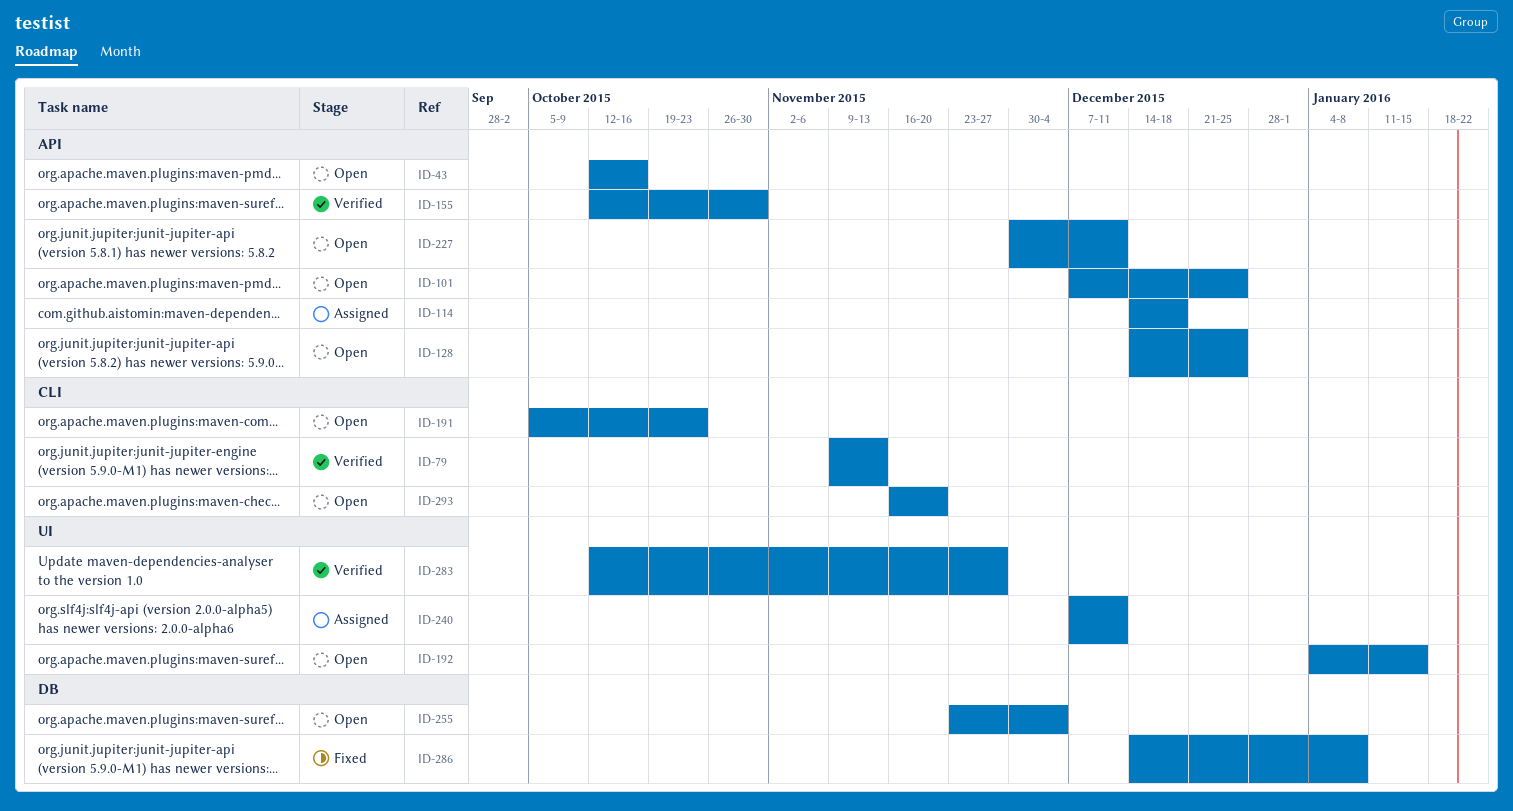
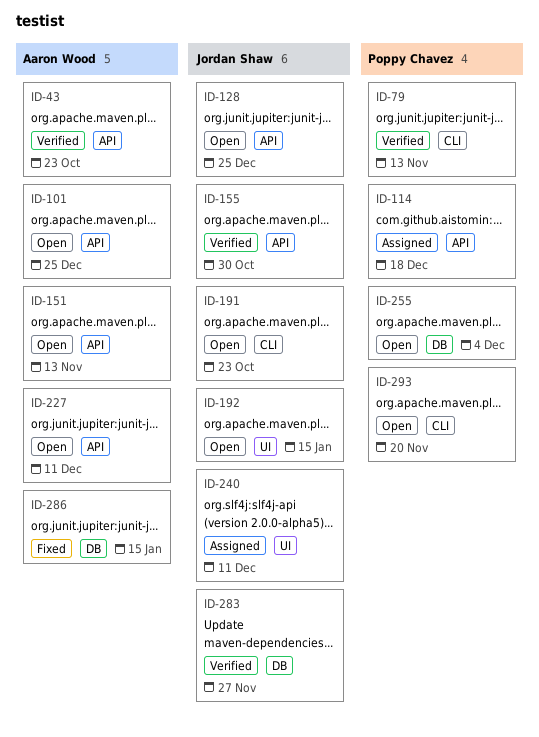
ID-43, status: Open -> Verified
ID-43, due: Oct 16 -> Oct 23
ID-151: none -> present
ID-283, label: UI -> DB
ID-286, due: Jan 8 -> Jan 15

